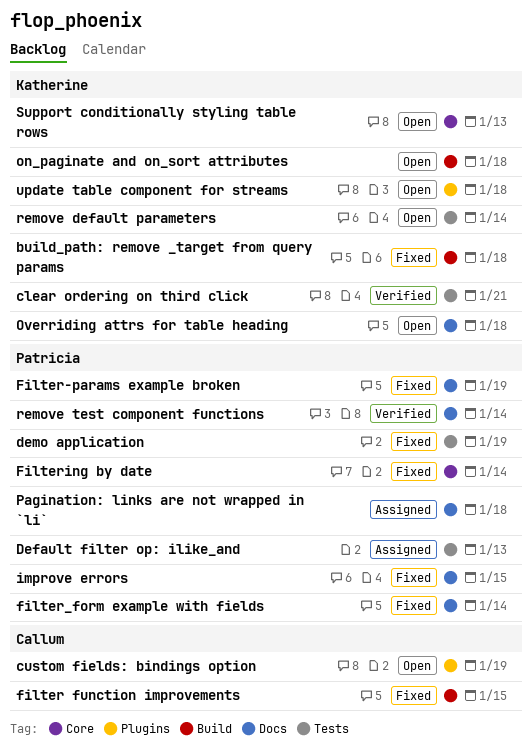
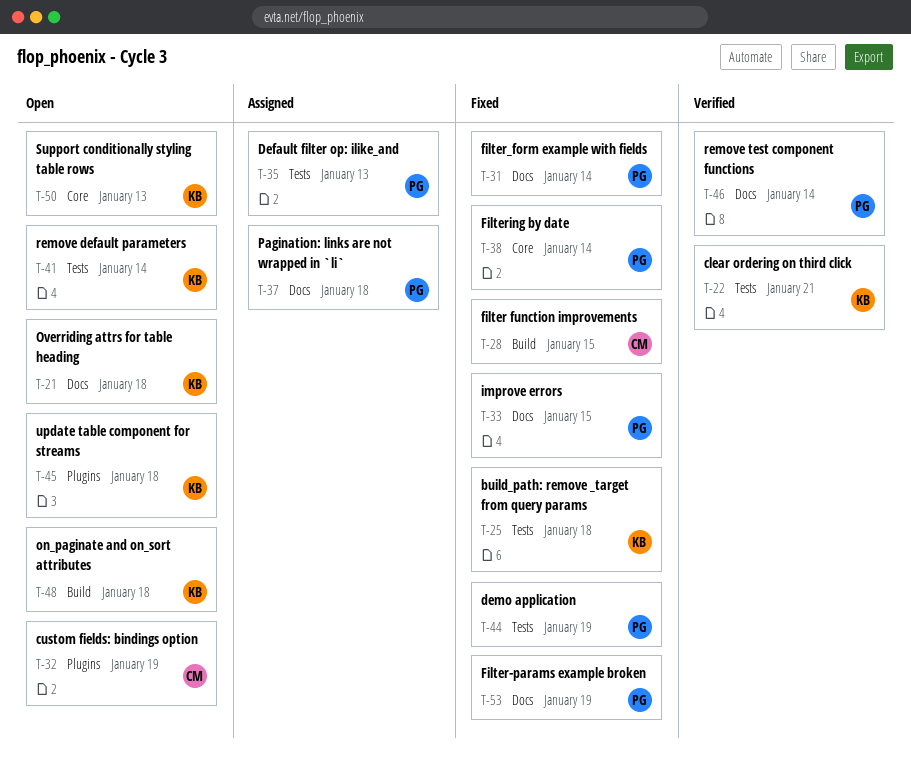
build_path: remove _target from query params, label: Build -> Tests

